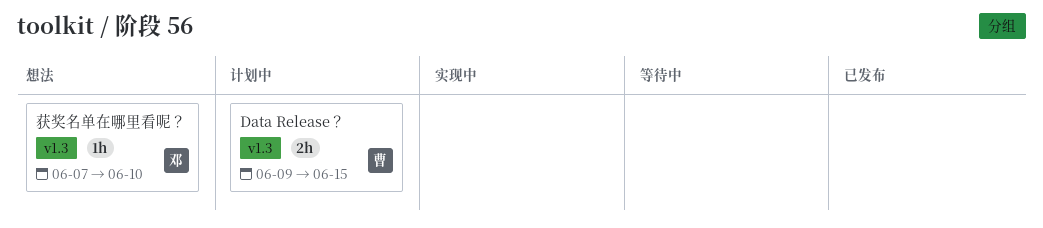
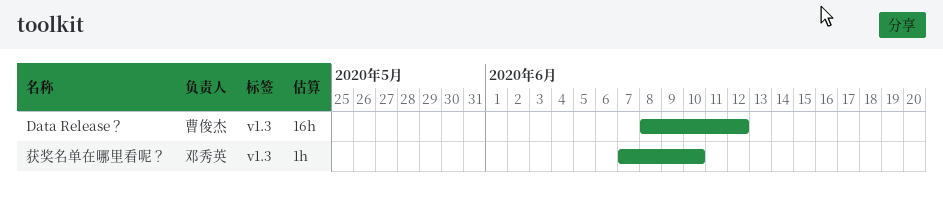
Data Release？, estimate: 2h -> 16h
Data Release？, start: Jun 9 -> Jun 8
Data Release？, due: Jun 15 -> Jun 12

